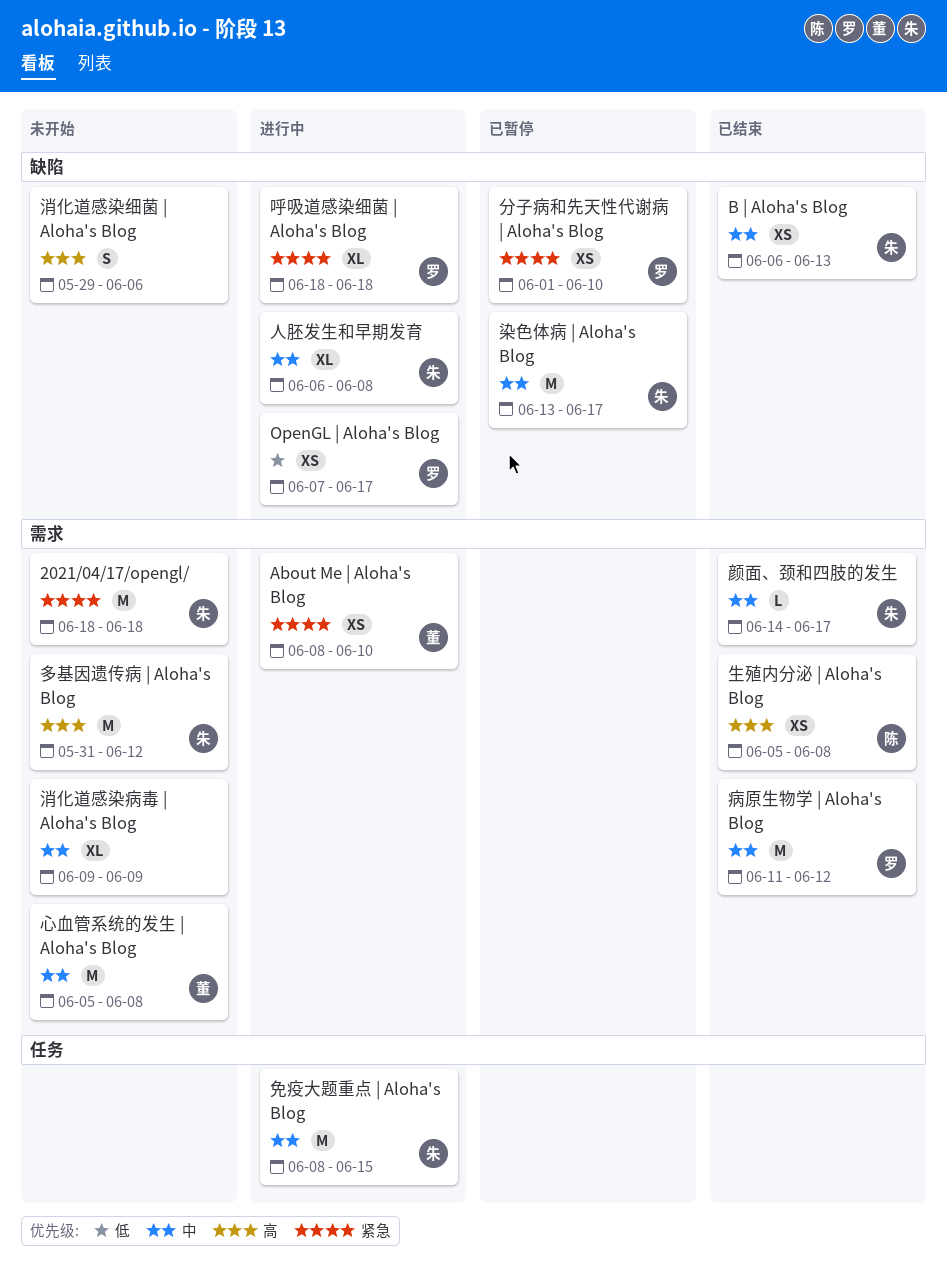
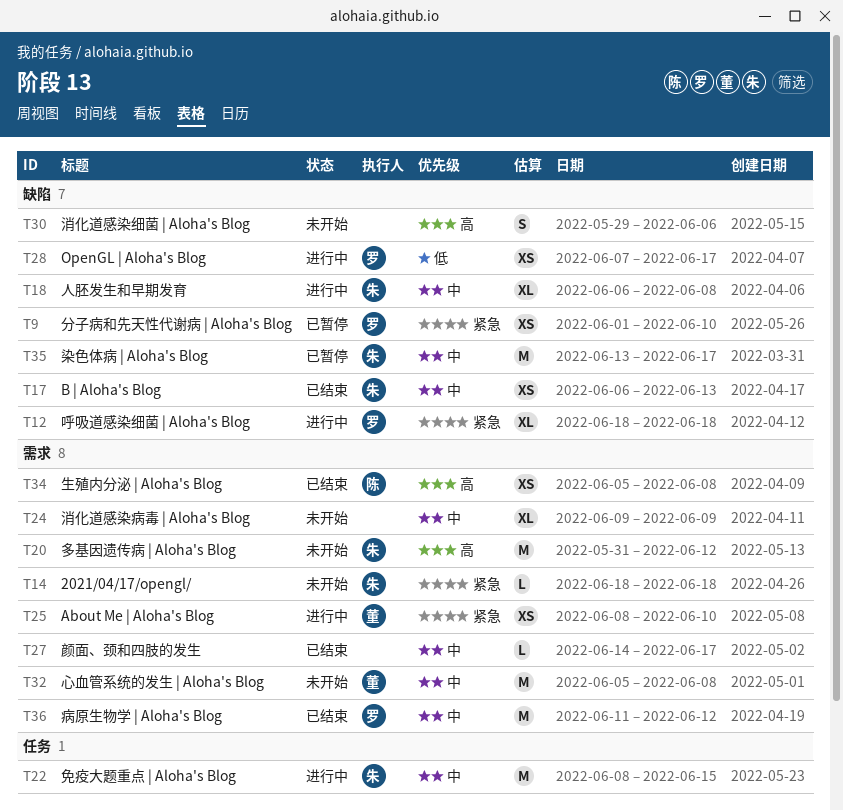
2021/04/17/opengl/, estimate: M -> L
颜面、颈和四肢的发生, owner: 朱 -> none

